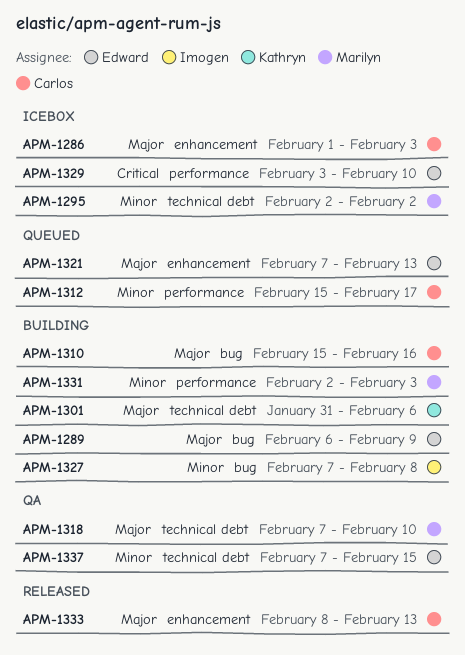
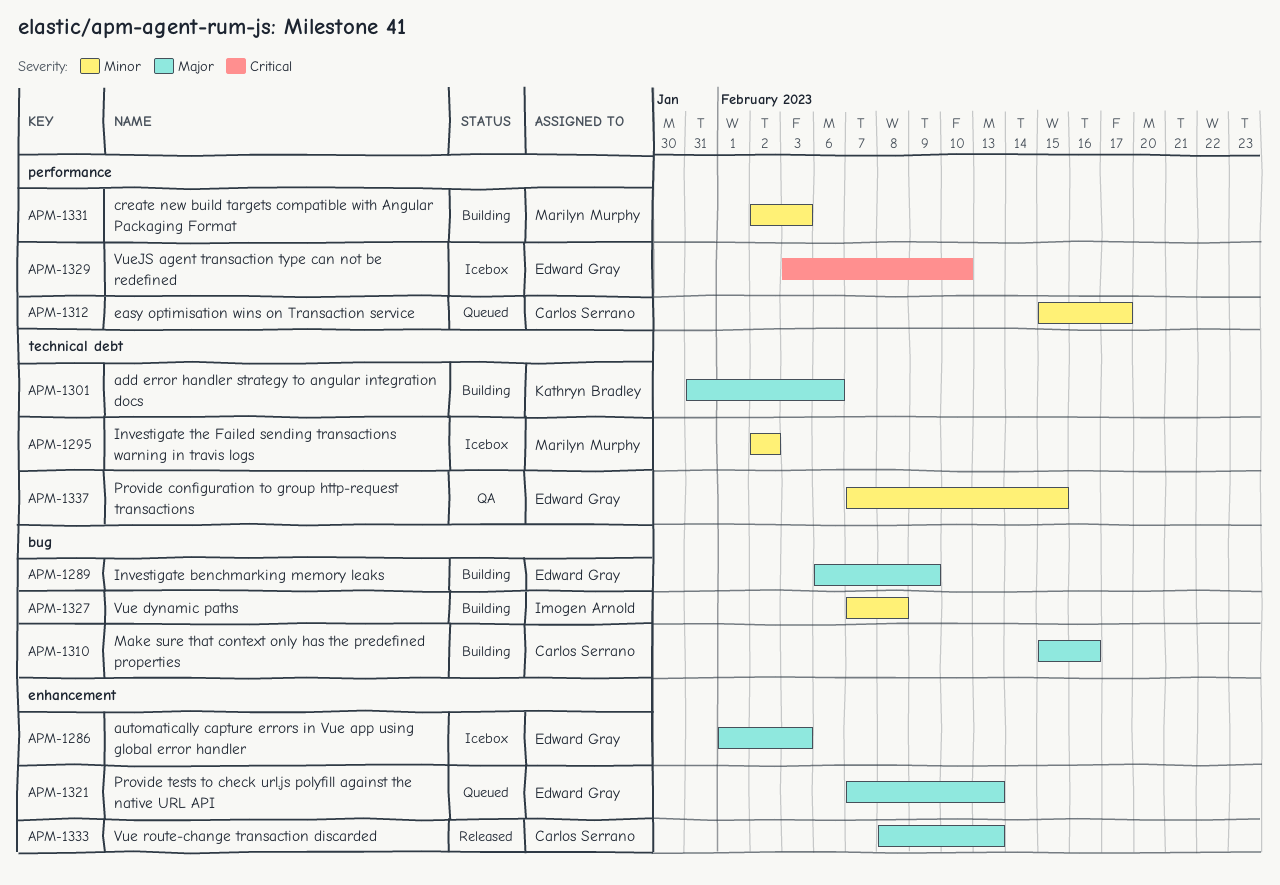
APM-1286, owner: Carlos Serrano -> Edward Gray
APM-1318: present -> none

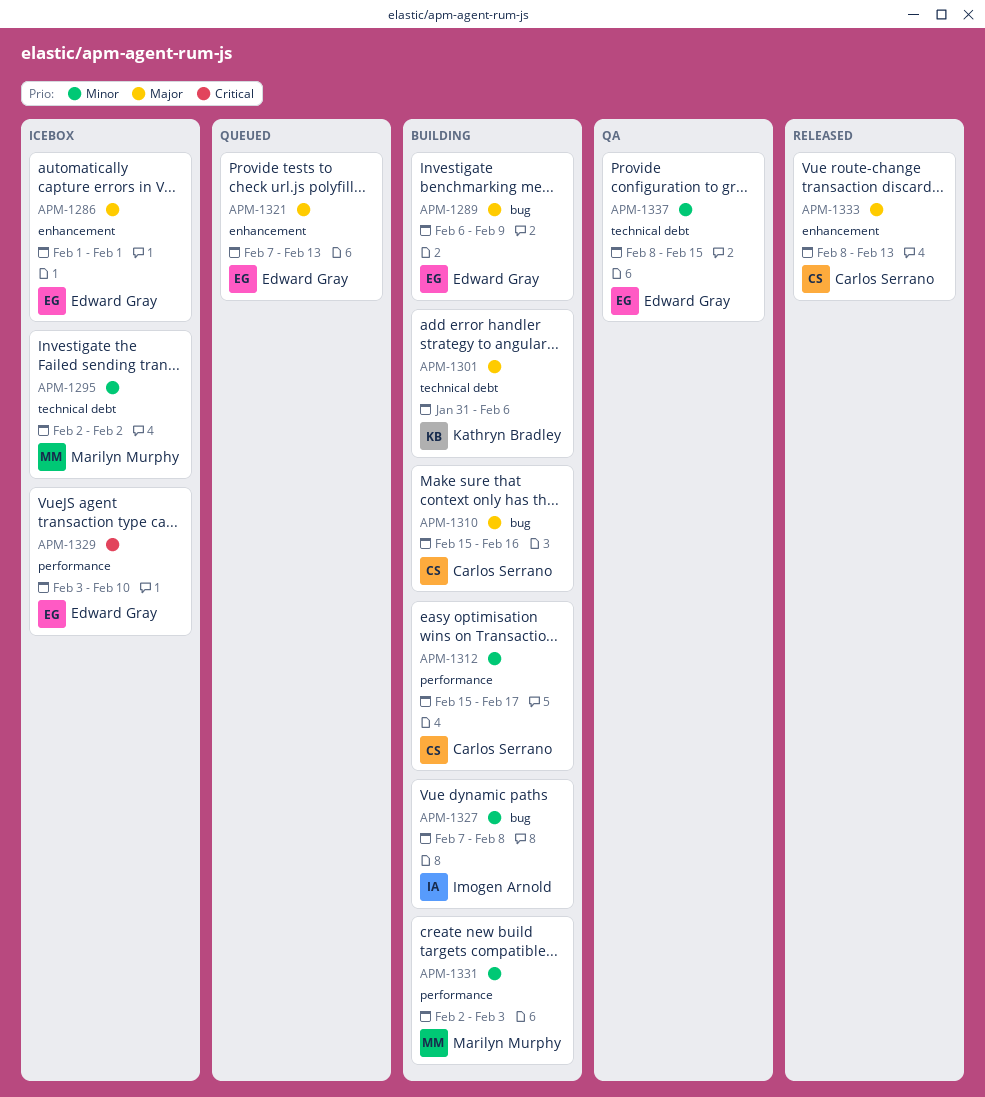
APM-1286, due: Feb 3 -> Feb 1
APM-1312, status: Queued -> Building
APM-1337, start: Feb 7 -> Feb 8

